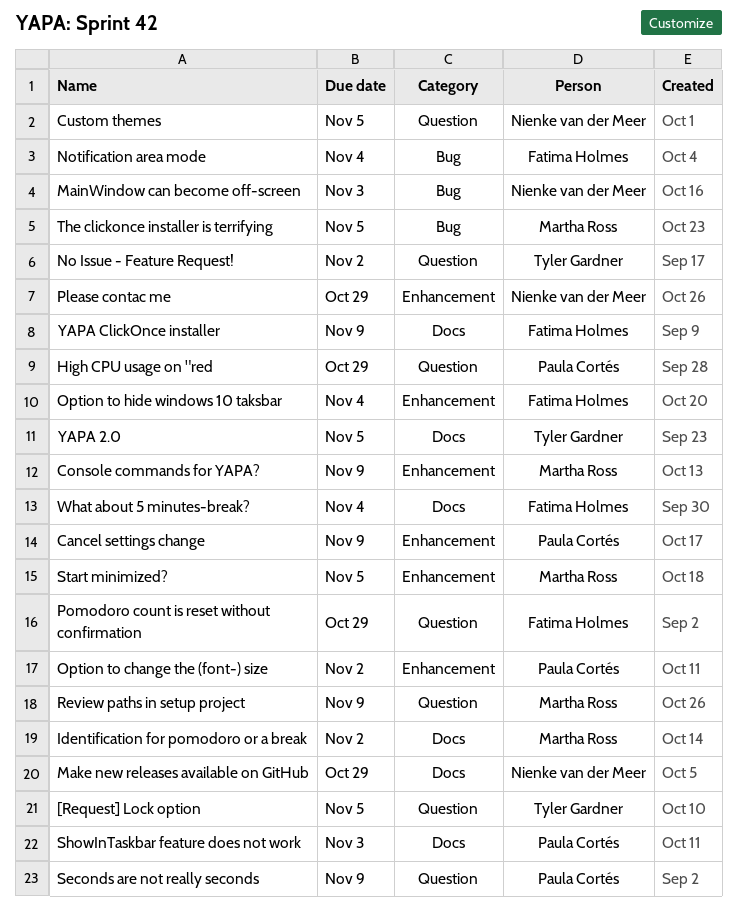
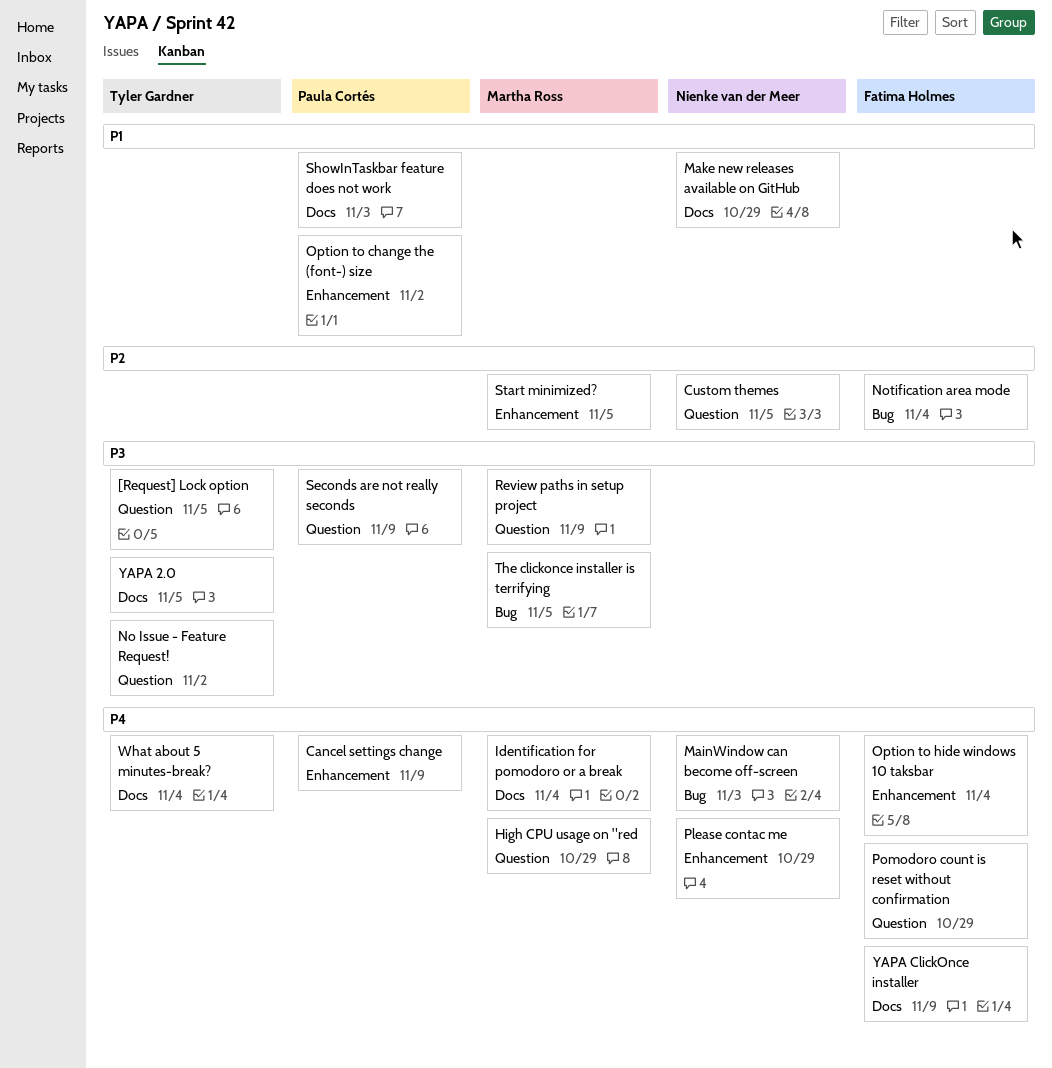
Console commands for YAPA?: present -> none
High CPU usage on "red, owner: Paula Cortés -> Martha Ross
Identification for pomodoro or a break, due: Nov 2 -> Nov 4
What about 5 minutes-break?, owner: Fatima Holmes -> Tyler Gardner

